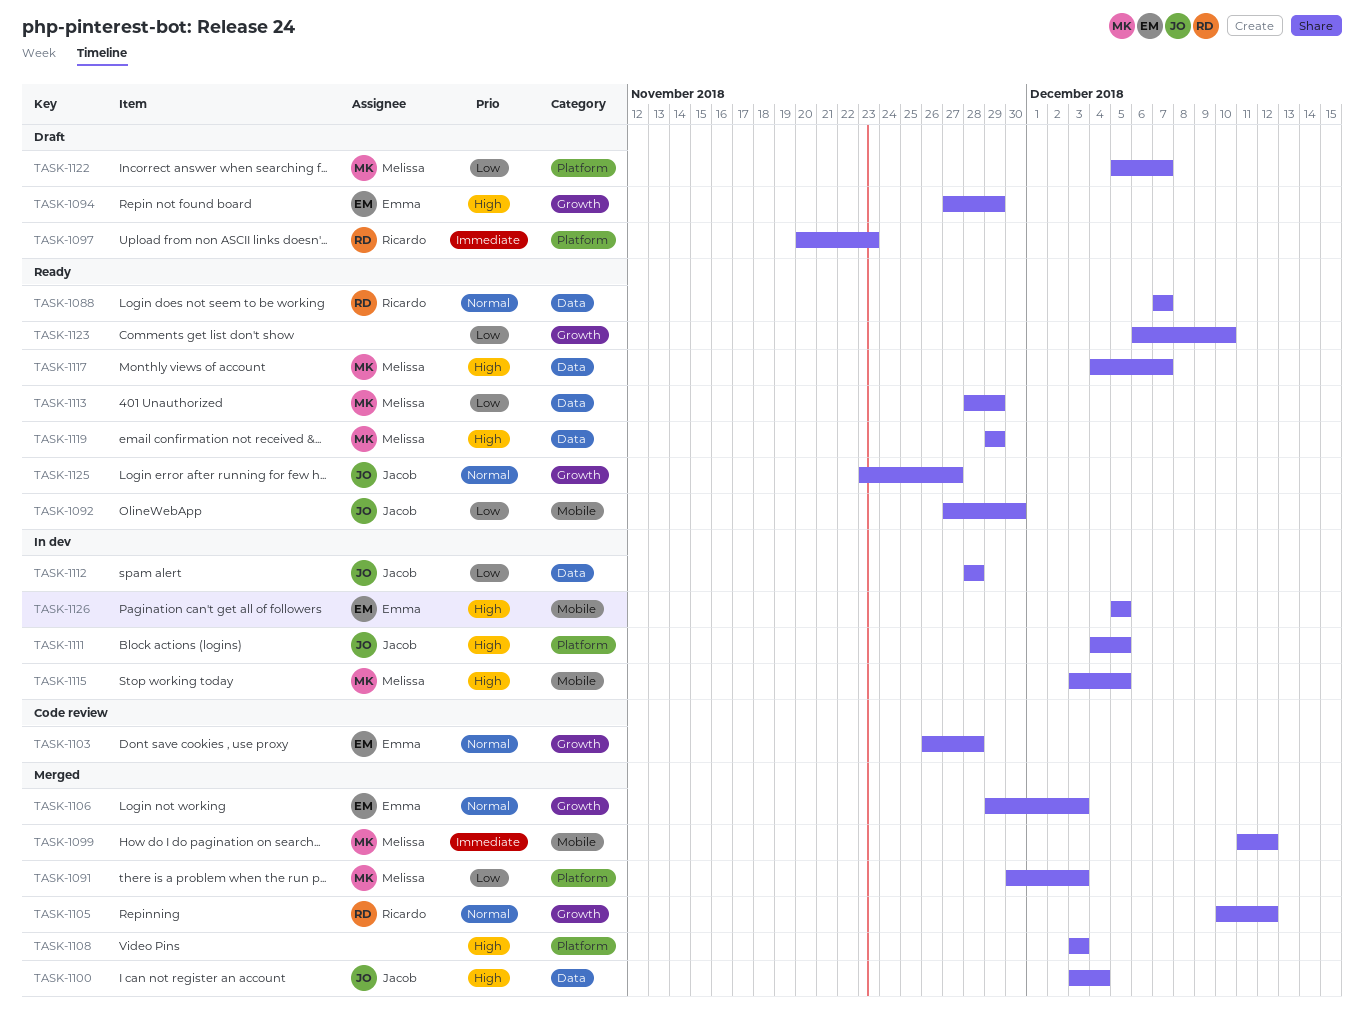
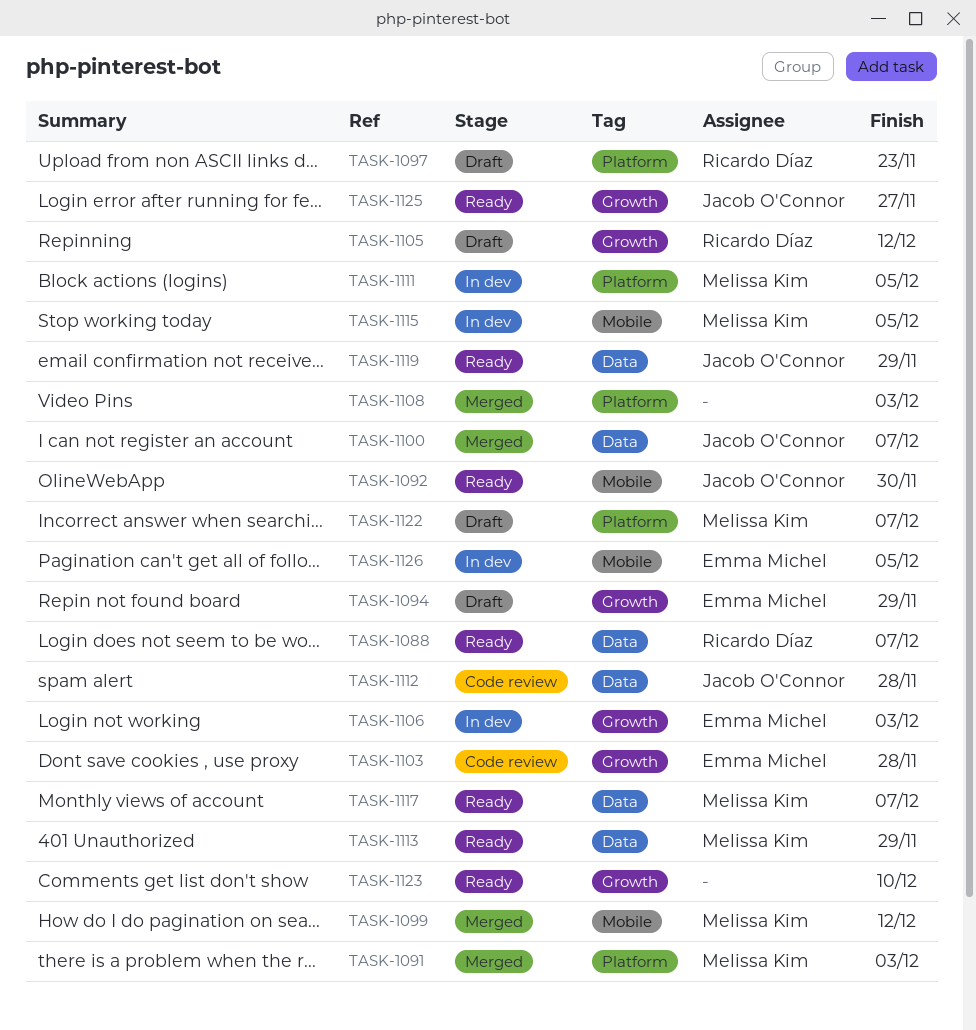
TASK-1100, due: Dec 4 -> Dec 7
TASK-1105, status: Merged -> Draft
TASK-1106, status: Merged -> In dev
TASK-1111, owner: Jacob O'Connor -> Melissa Kim
TASK-1112, status: In dev -> Code review
TASK-1119, owner: Melissa Kim -> Jacob O'Connor

